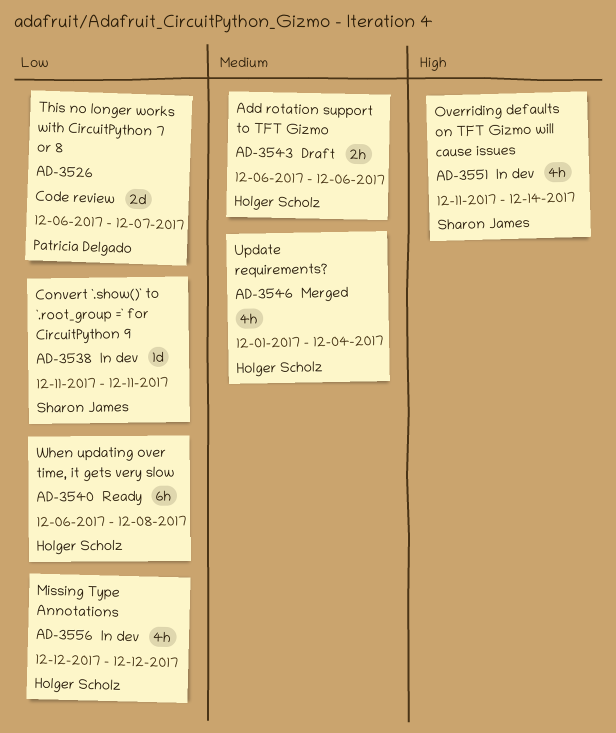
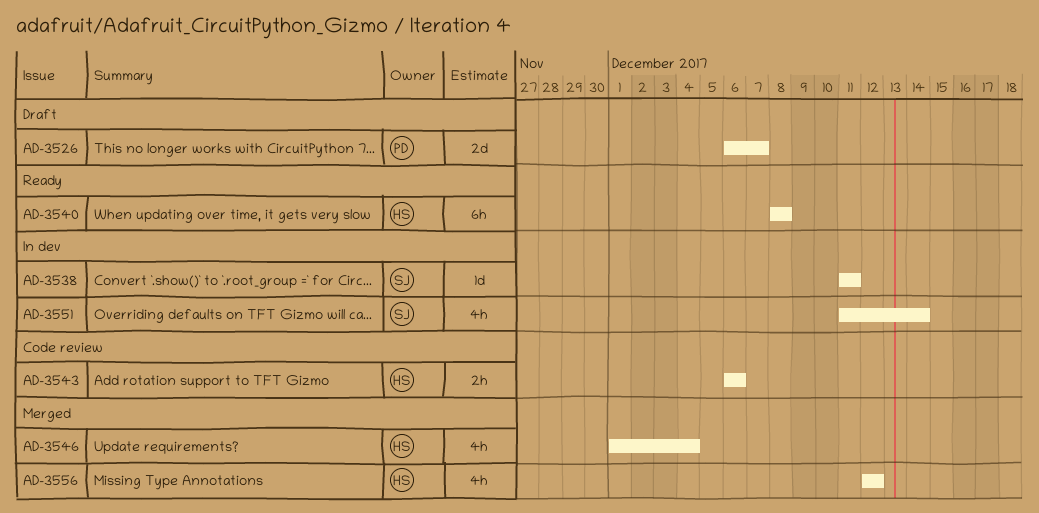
AD-3526, status: Code review -> Draft
AD-3540, start: Dec 6 -> Dec 8
AD-3543, status: Draft -> Code review
AD-3556, status: In dev -> Merged

